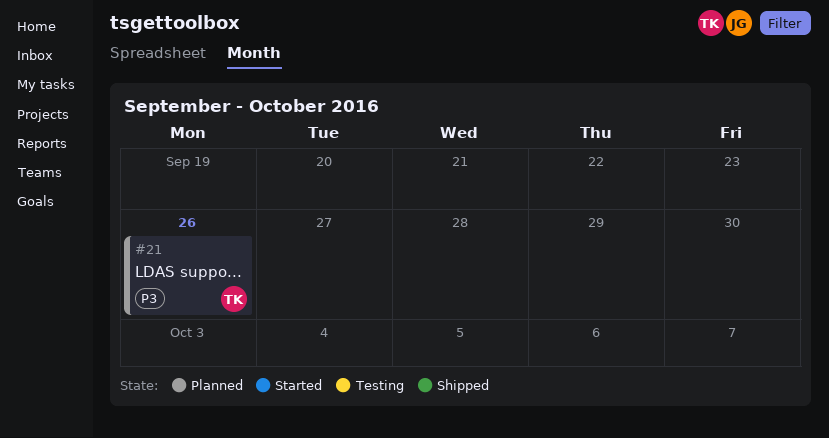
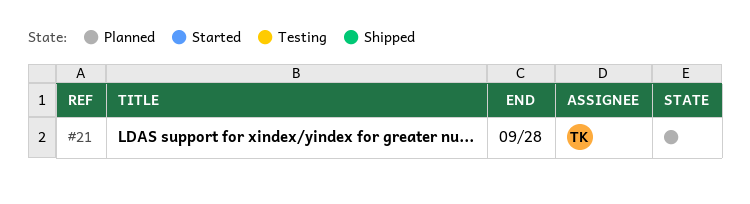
#21, due: Sep 26 -> Sep 28

